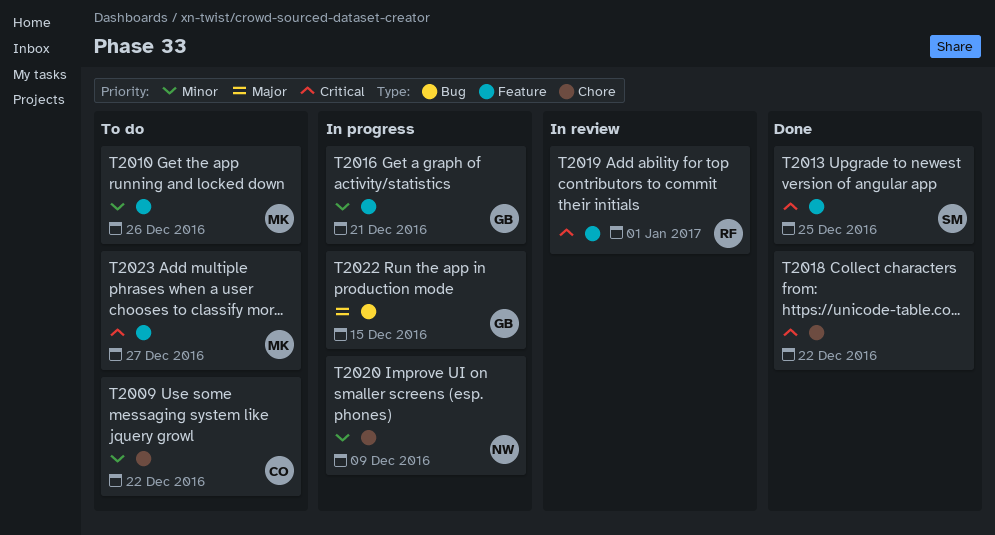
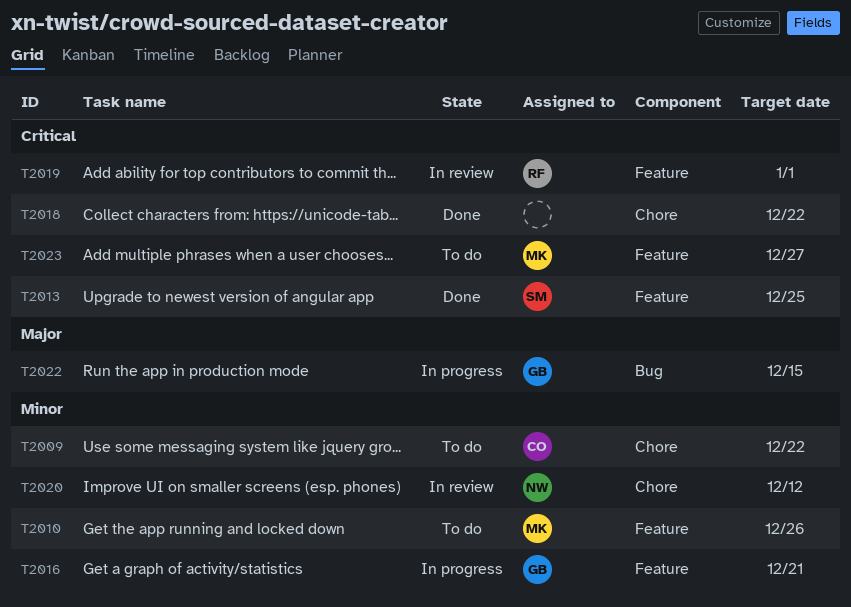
T2020, status: In progress -> In review
T2020, due: Dec 9 -> Dec 12

